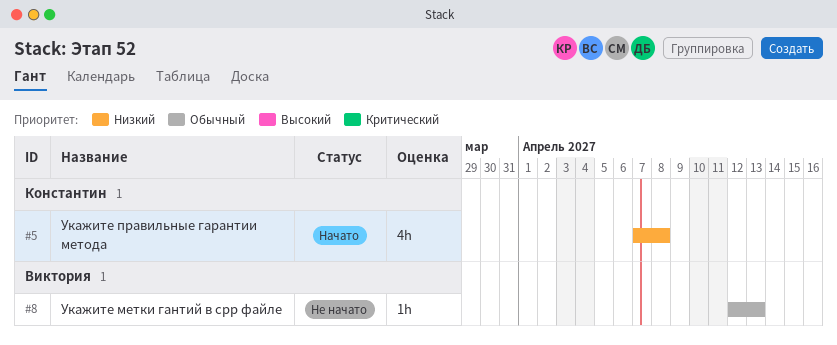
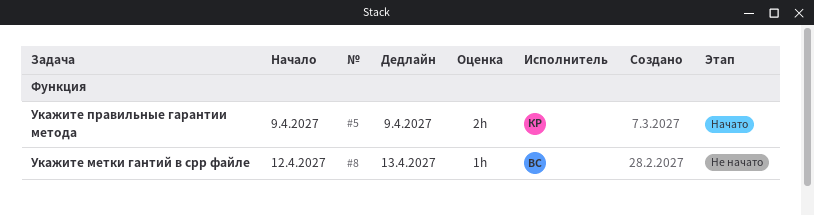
#5, estimate: 4h -> 2h
#5, start: Apr 7 -> Apr 9
#5, due: Apr 8 -> Apr 9

